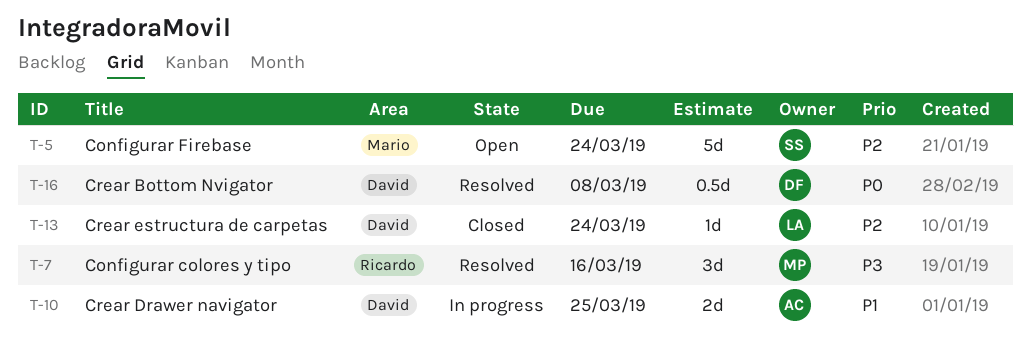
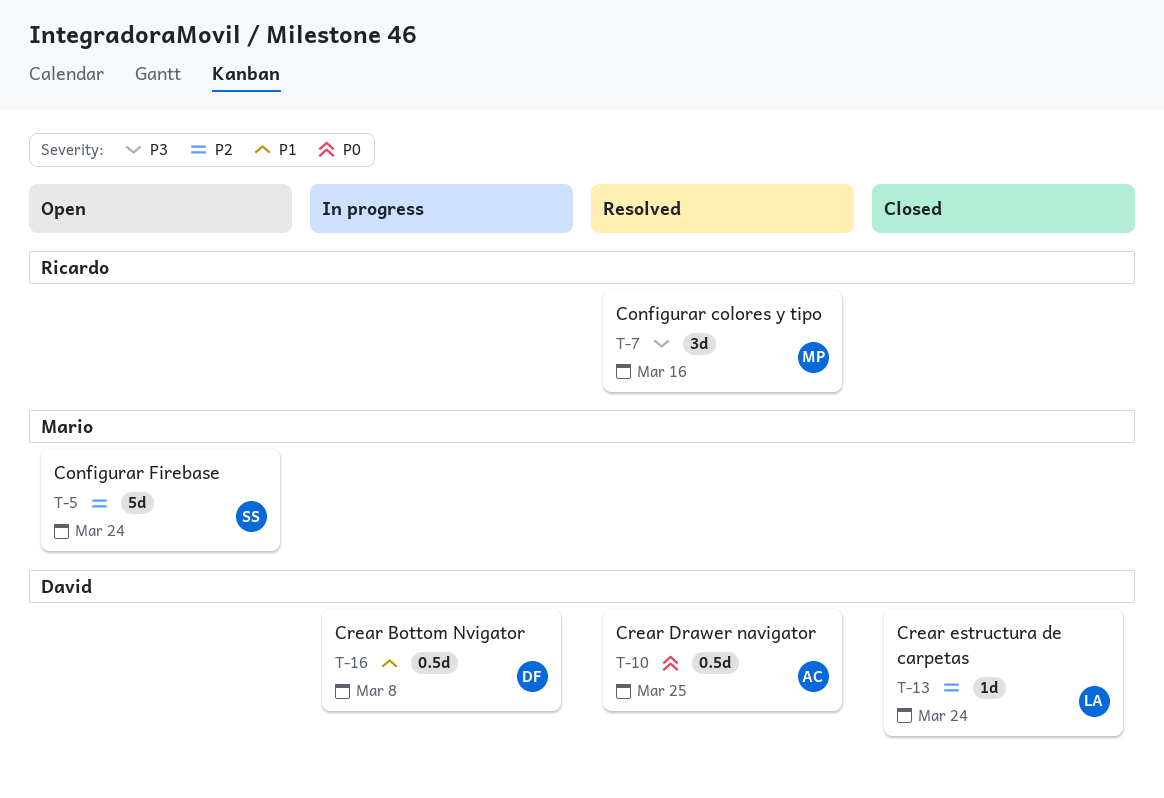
T-10, status: In progress -> Resolved
T-10, priority: P1 -> P0
T-10, estimate: 2d -> 0.5d
T-16, status: Resolved -> In progress
T-16, priority: P0 -> P1

